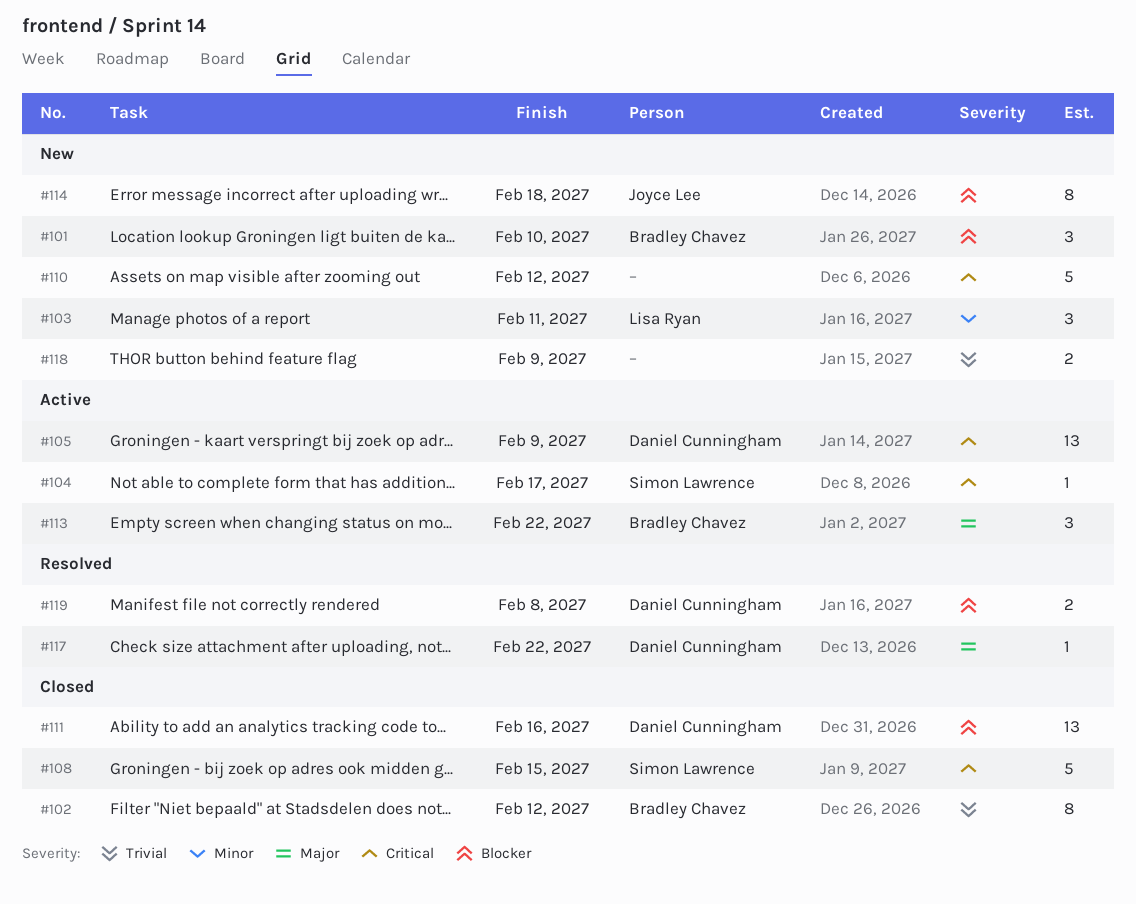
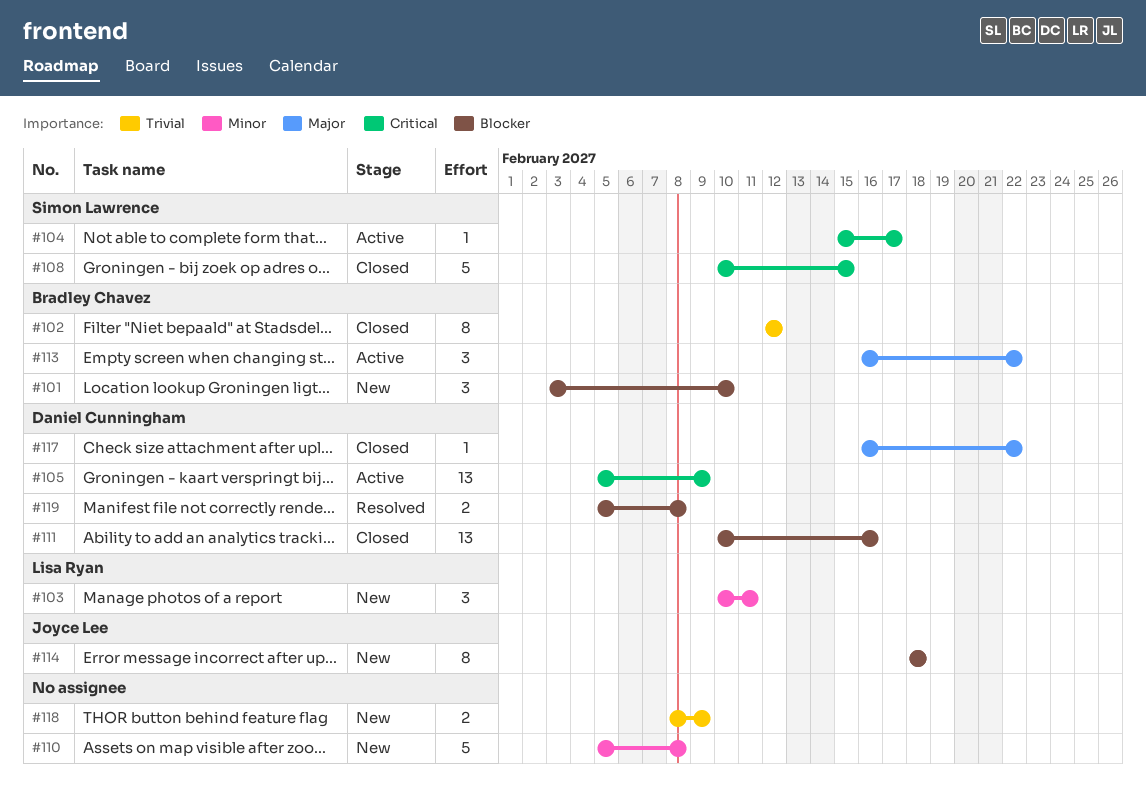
#110, priority: Critical -> Minor
#110, due: Feb 12 -> Feb 8
#117, status: Resolved -> Closed

